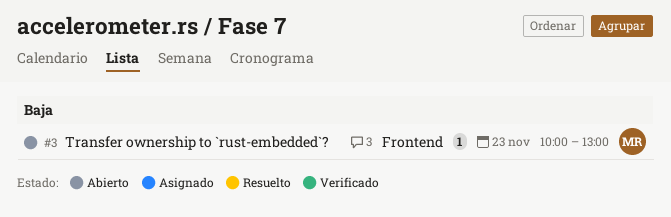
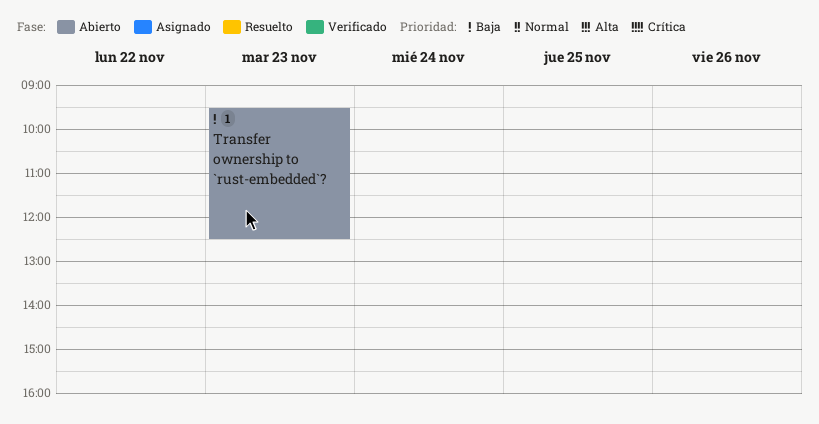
Transfer ownership to `rust-embedded`?, begins: 10:00 -> 09:30
Transfer ownership to `rust-embedded`?, ends: 13:00 -> 12:30

